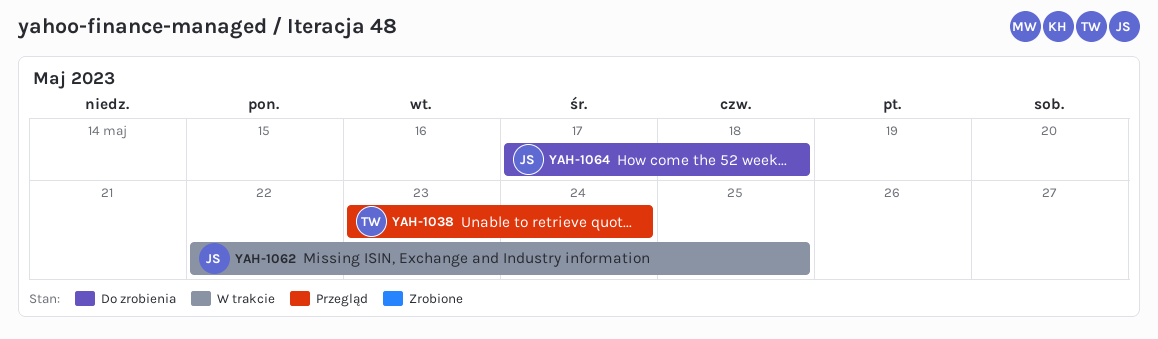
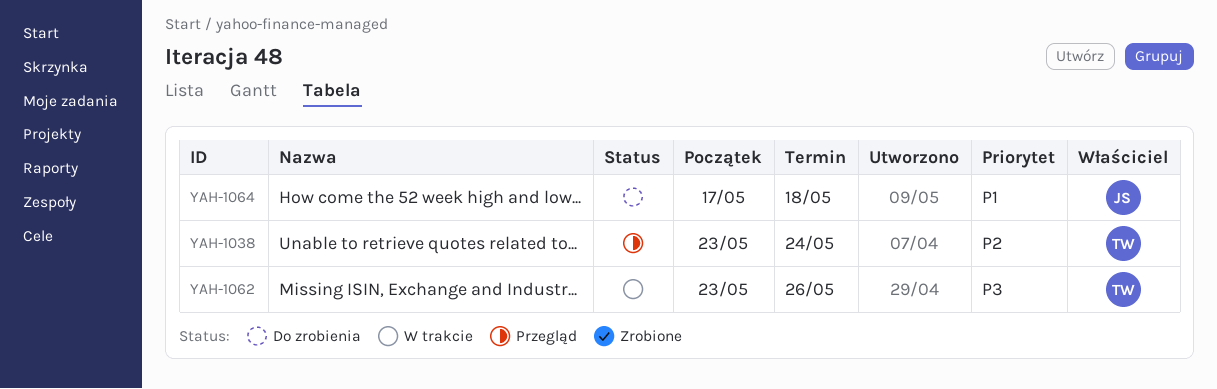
YAH-1062, owner: JS -> TW
YAH-1062, start: May 22 -> May 23
YAH-1062, due: May 25 -> May 26

